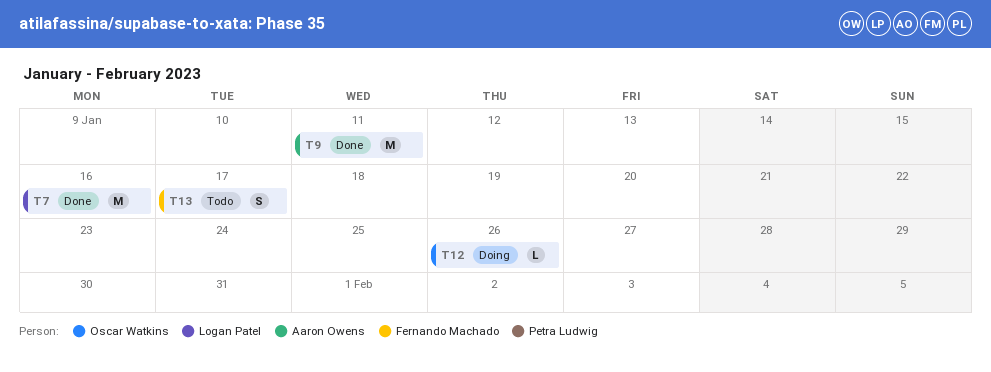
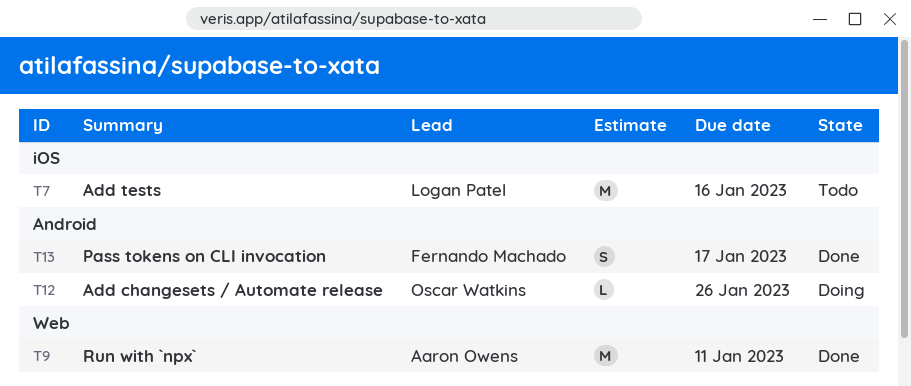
T7, status: Done -> Todo
T13, status: Todo -> Done

